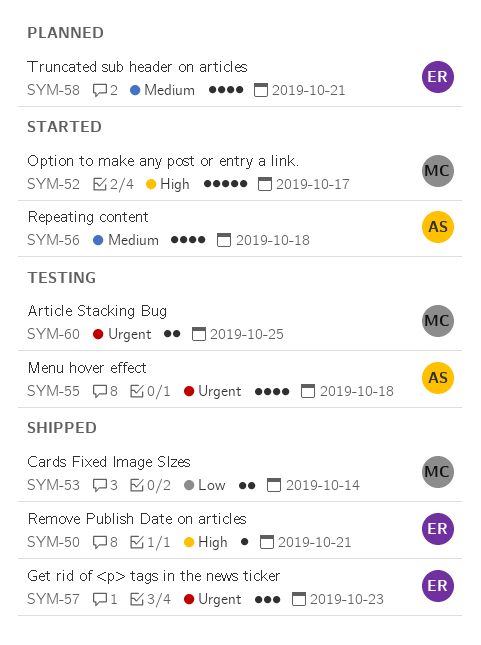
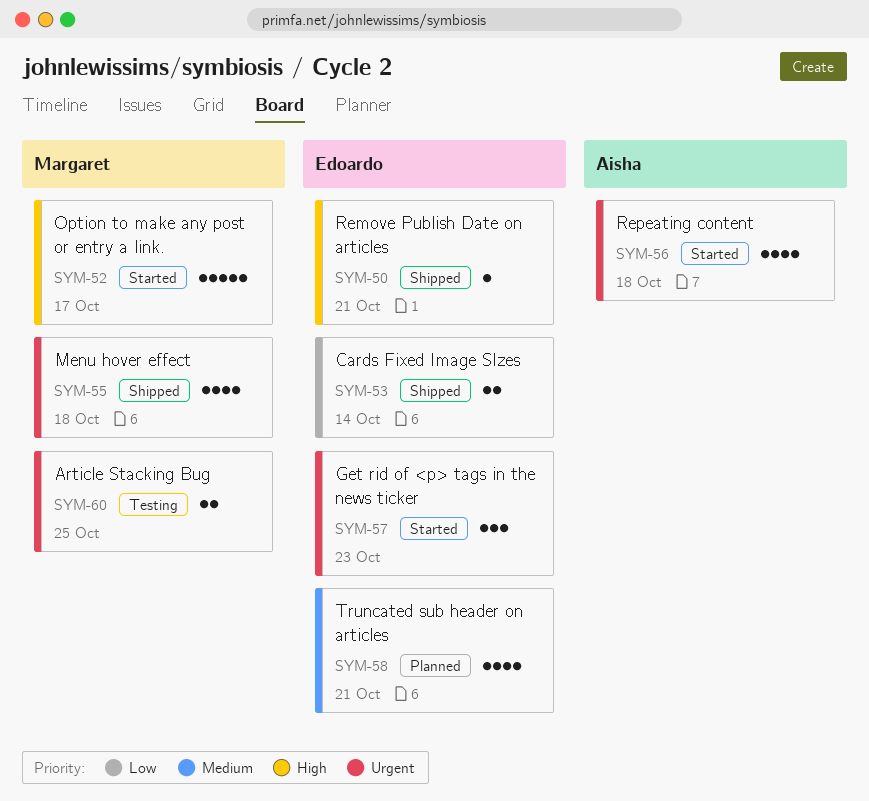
SYM-53, owner: Margaret -> Edoardo
SYM-55, status: Testing -> Shipped
SYM-55, owner: Aisha -> Margaret
SYM-56, priority: Medium -> Urgent
SYM-57, status: Shipped -> Started

